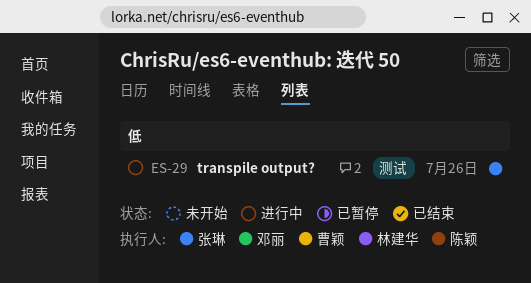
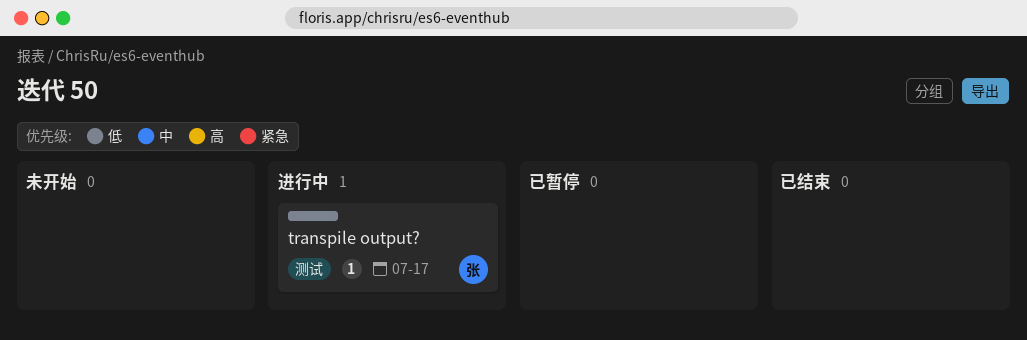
transpile output?, due: Jul 26 -> Jul 17

